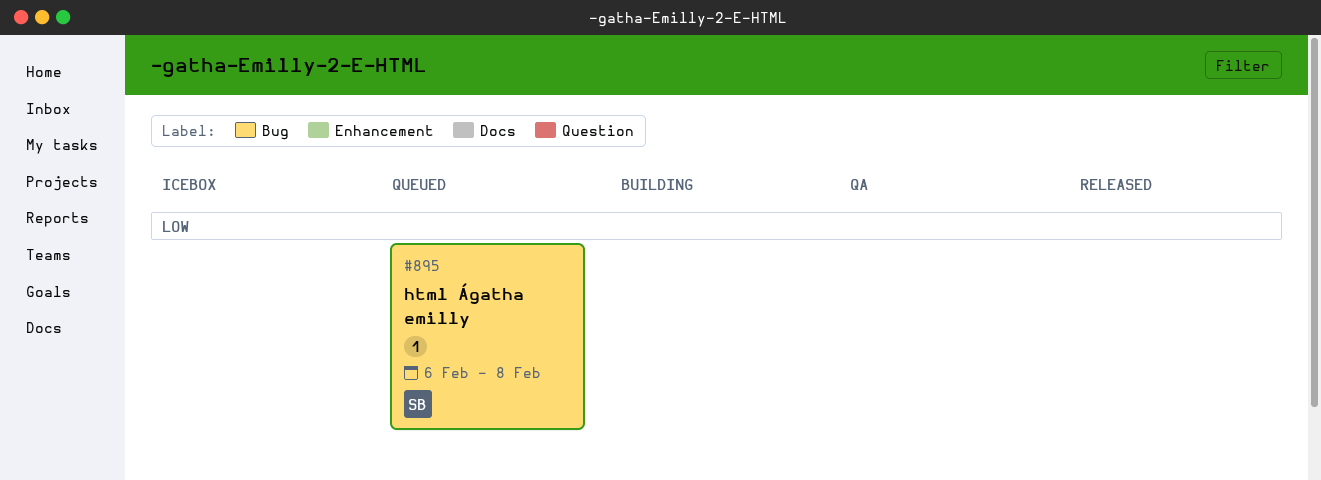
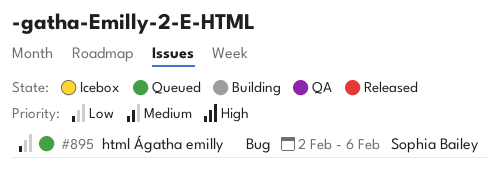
#895, start: Feb 6 -> Feb 2
#895, due: Feb 8 -> Feb 6

